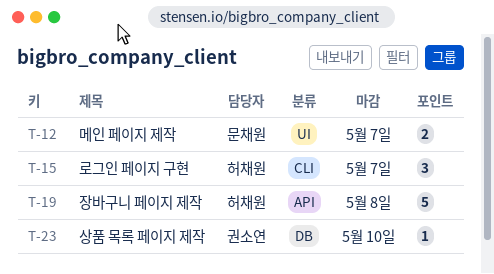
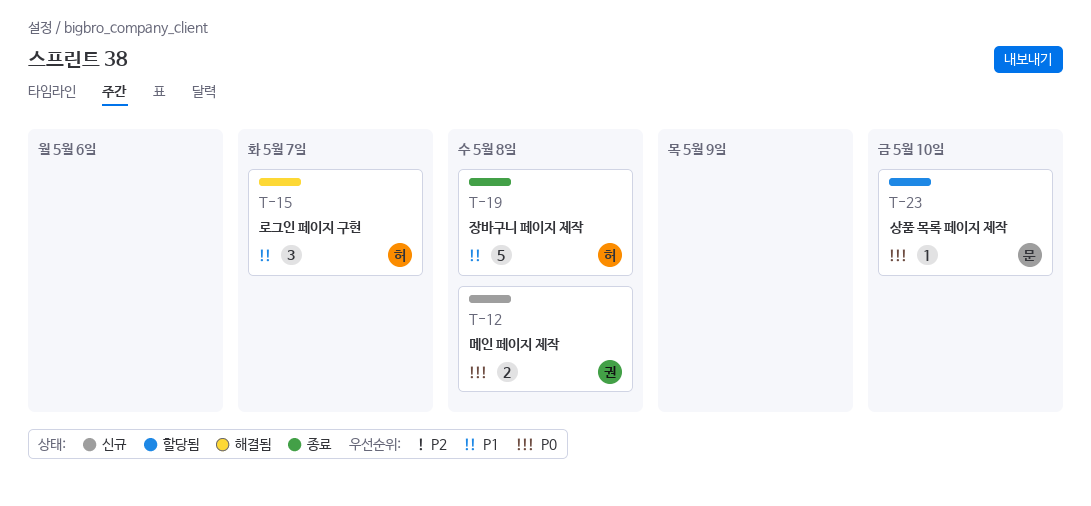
T-12, owner: 문채원 -> 권소연
T-12, due: May 7 -> May 8
T-23, owner: 권소연 -> 문채원

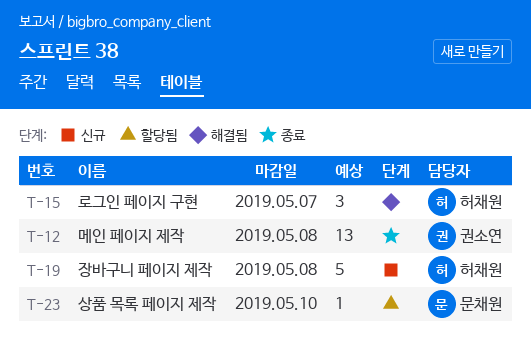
T-12, status: 신규 -> 종료
T-12, estimate: 2 -> 13
T-19, status: 종료 -> 신규

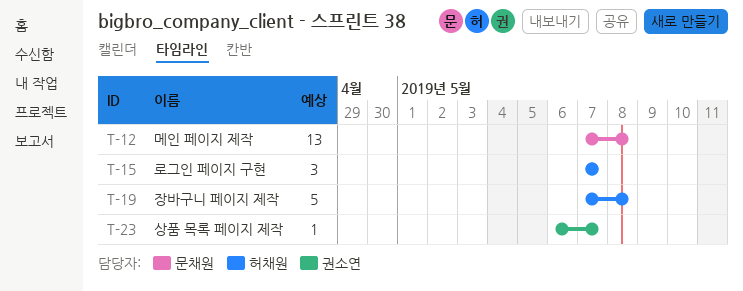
T-12, owner: 권소연 -> 문채원
T-23, owner: 문채원 -> 권소연
T-23, due: May 10 -> May 7

